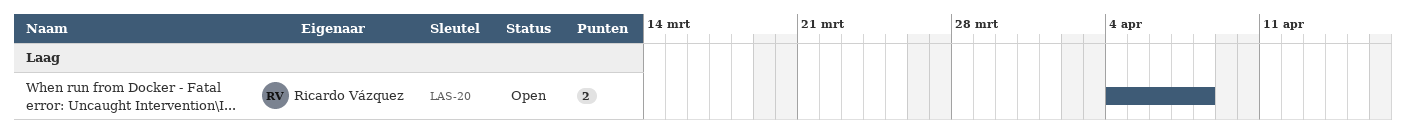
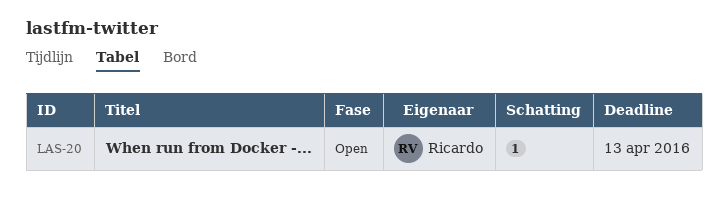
LAS-20, estimate: 2 -> 1
LAS-20, due: Apr 8 -> Apr 13

